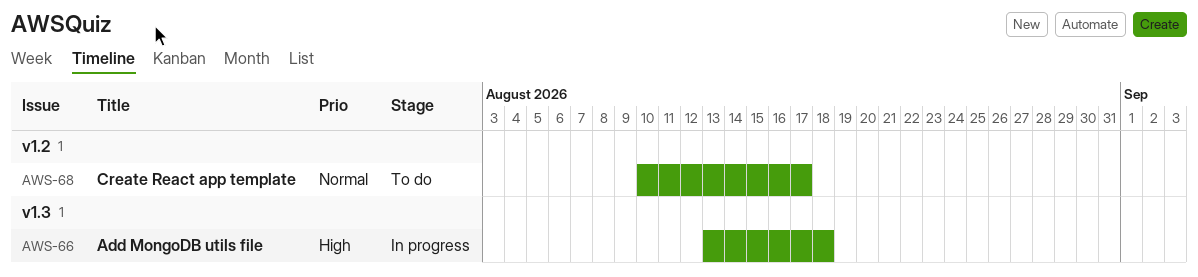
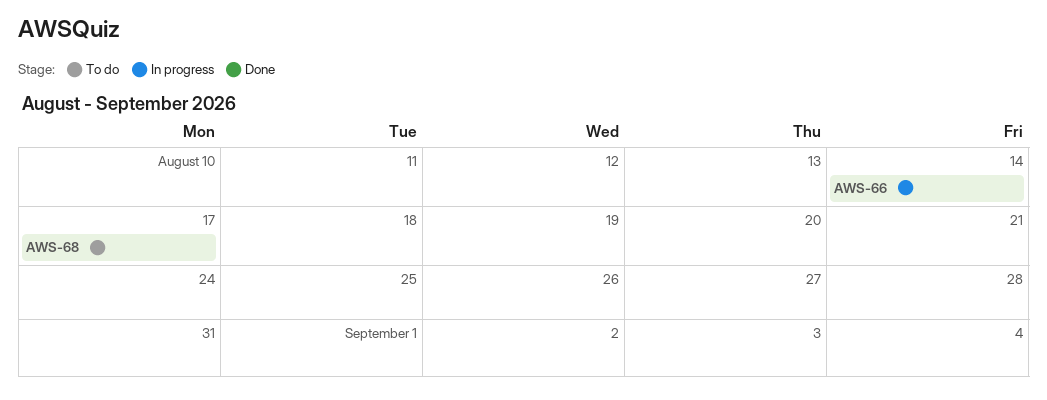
AWS-66, due: Aug 18 -> Aug 14

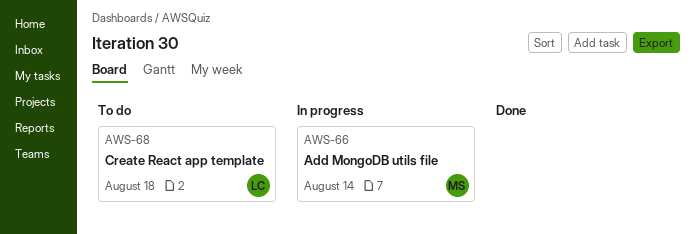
AWS-68, due: Aug 17 -> Aug 18

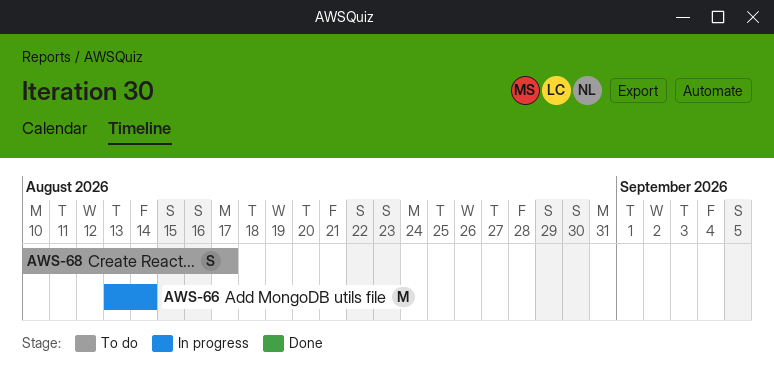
AWS-68, due: Aug 18 -> Aug 17

